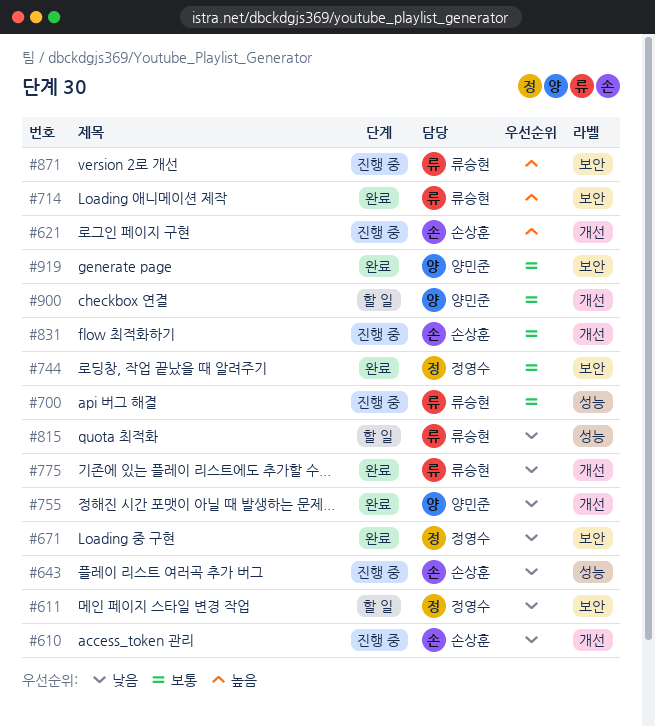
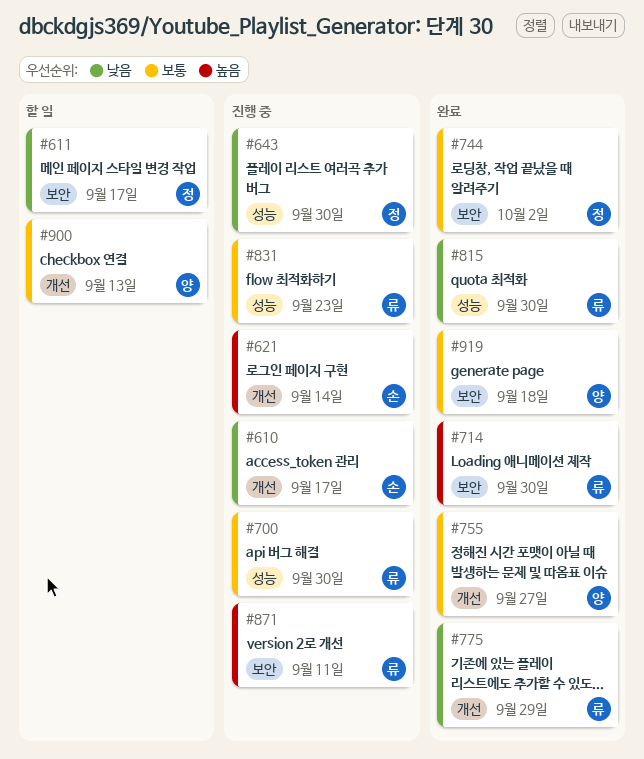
#643, owner: 손상훈 -> 정영수
#671: present -> none
#755, priority: 낮음 -> 보통
#815, status: 할 일 -> 완료
#831, owner: 손상훈 -> 류승현
#831, label: 개선 -> 성능

